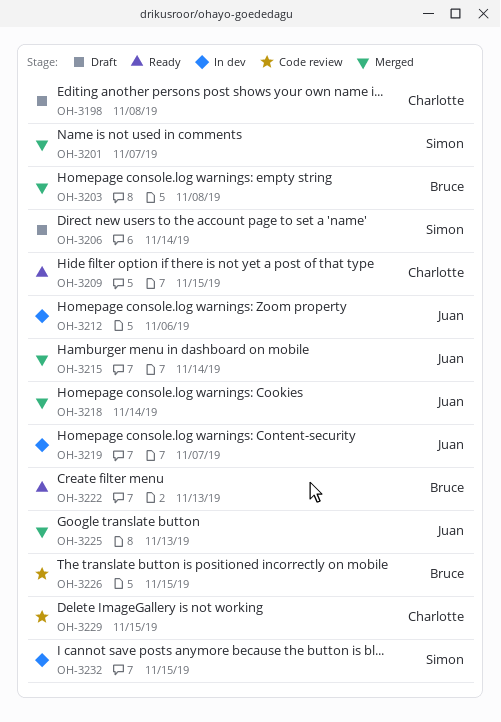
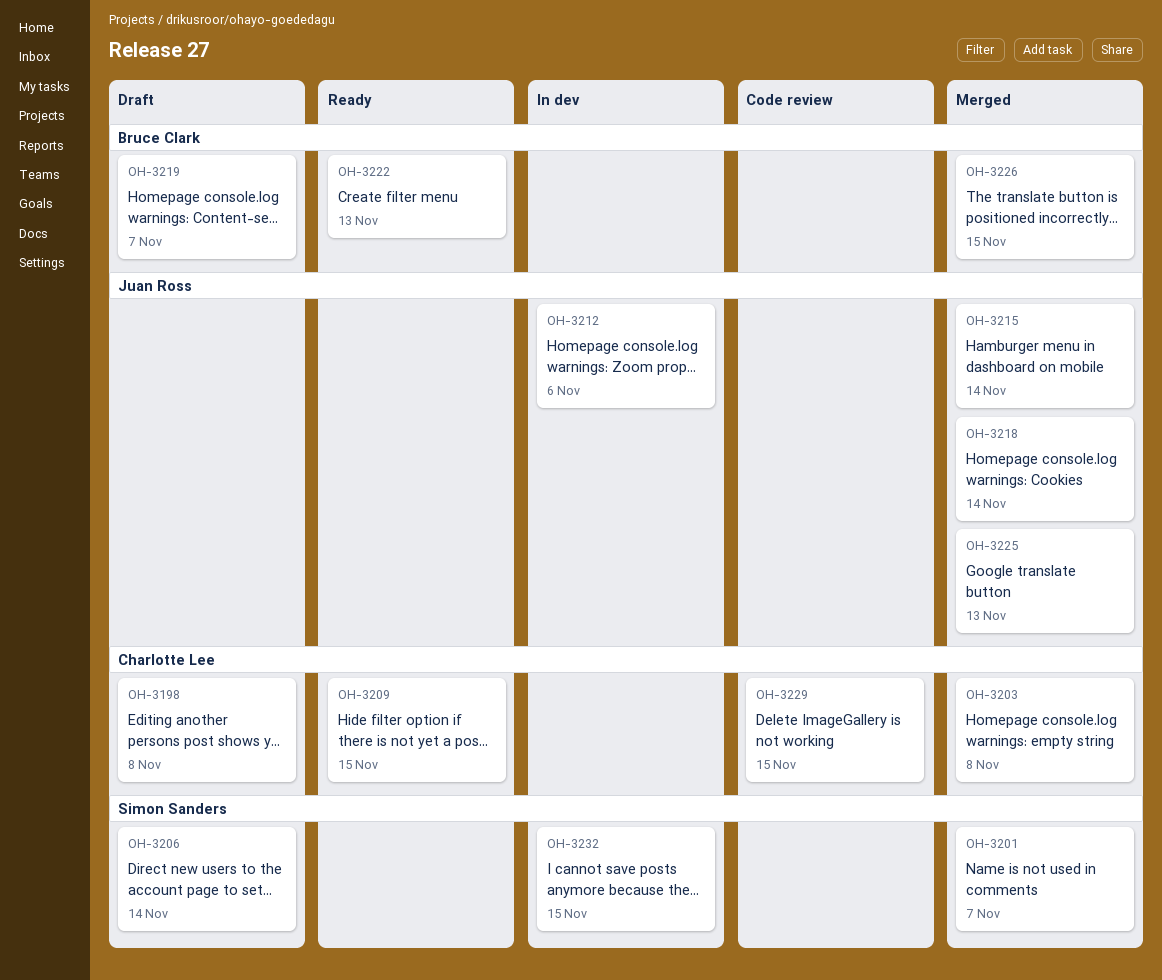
OH-3203, owner: Bruce Clark -> Charlotte Lee
OH-3219, status: In dev -> Draft
OH-3219, owner: Juan Ross -> Bruce Clark
OH-3226, status: Code review -> Merged

